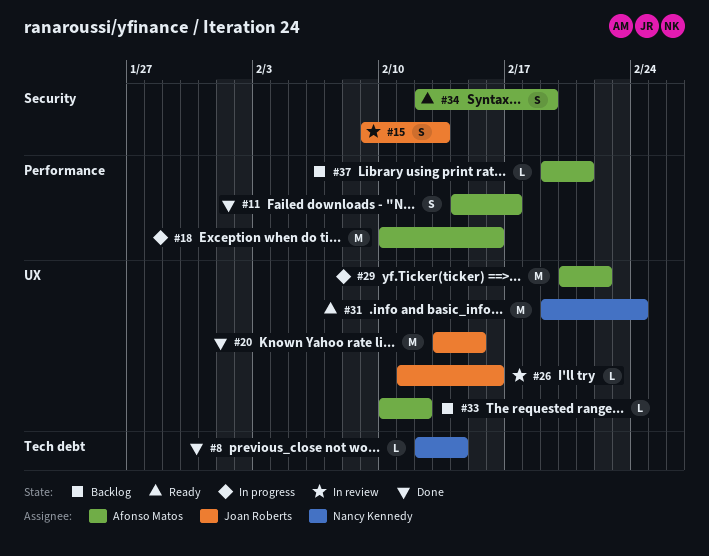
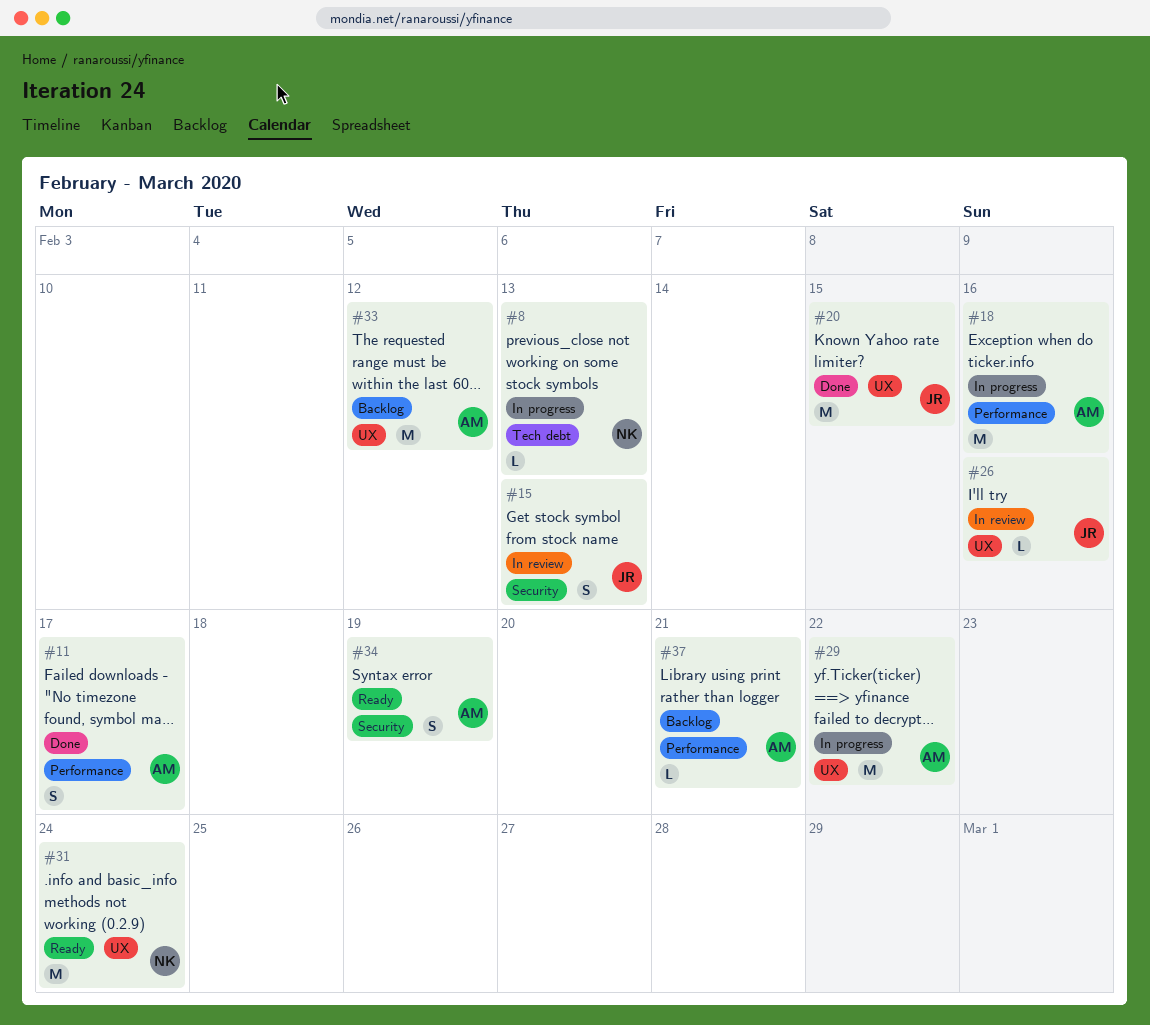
#8, status: Done -> In progress
#8, due: Feb 14 -> Feb 13
#33, estimate: L -> M

